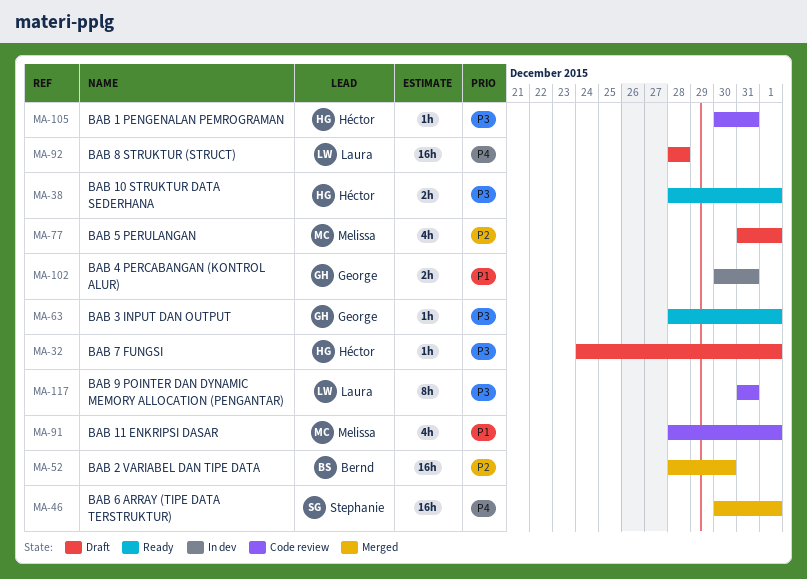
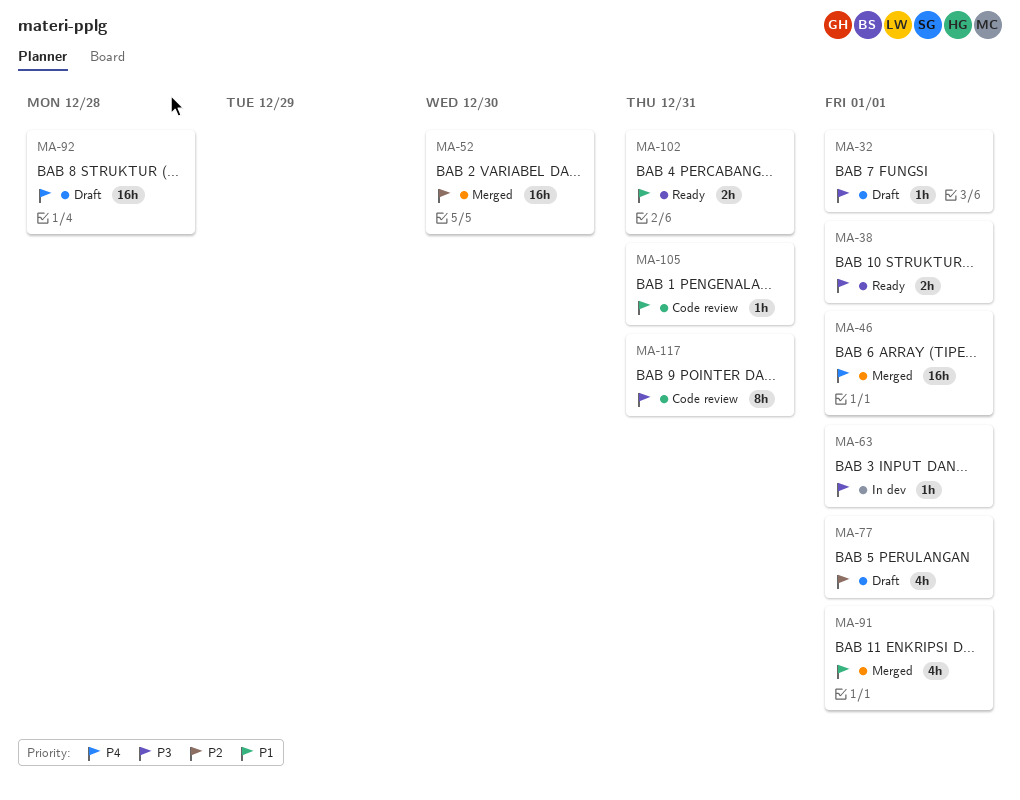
MA-63, status: Ready -> In dev
MA-91, status: Code review -> Merged
MA-102, status: In dev -> Ready
MA-105, priority: P3 -> P1

